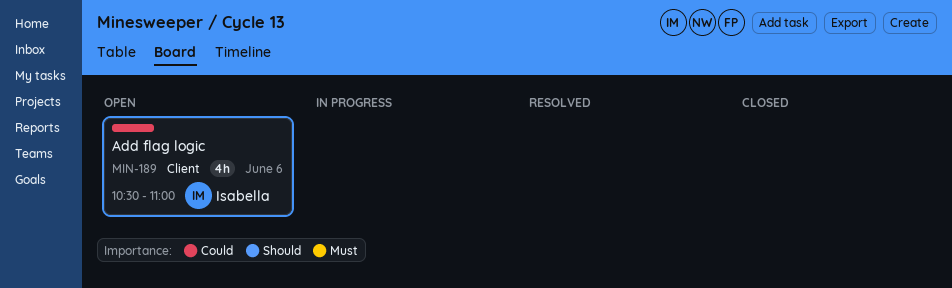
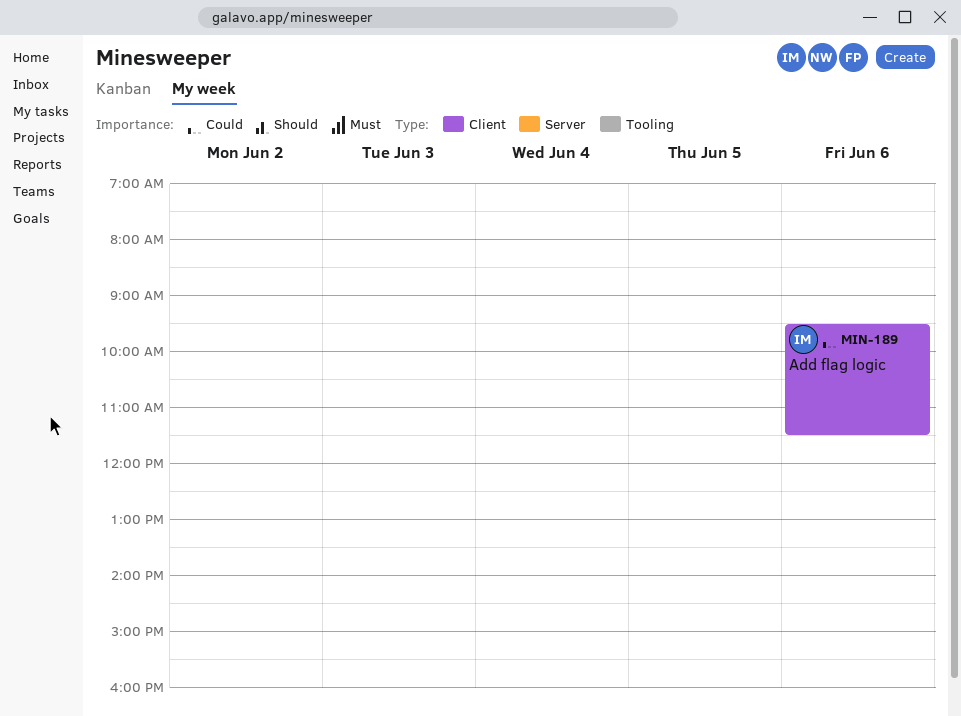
MIN-189, begins: 10:30 -> 09:30
MIN-189, ends: 11:00 -> 11:30

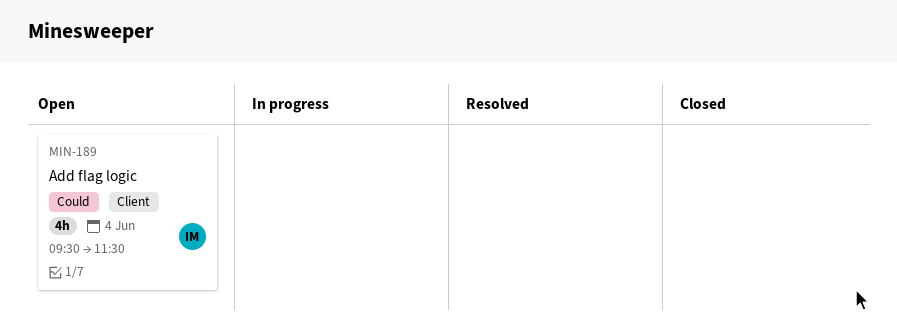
MIN-189, day: Jun 6 -> Jun 4

